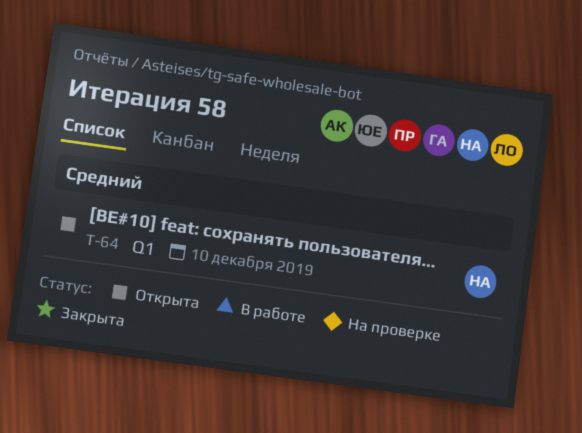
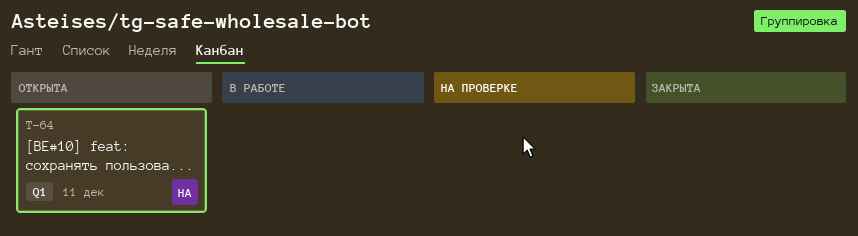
T-64, due: Dec 10 -> Dec 11

